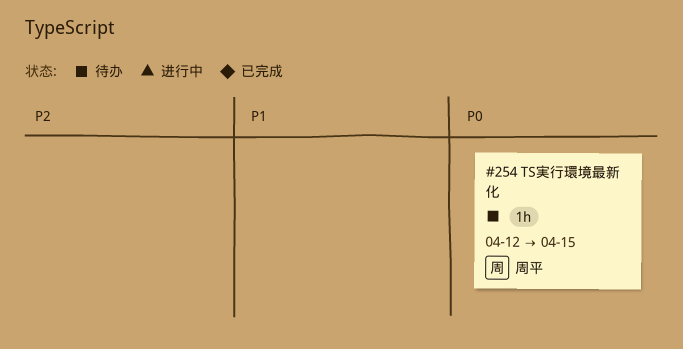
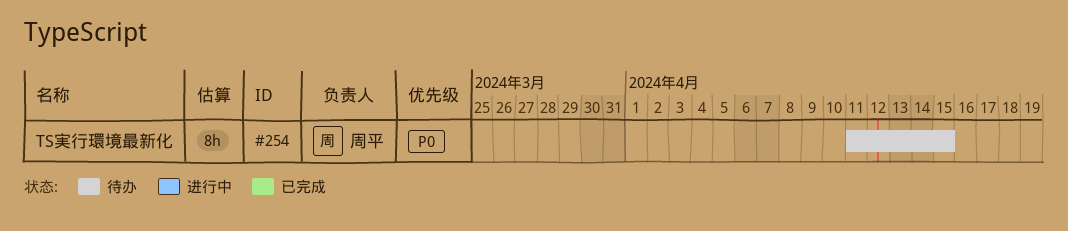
#254, estimate: 1h -> 8h
#254, start: Apr 12 -> Apr 11

